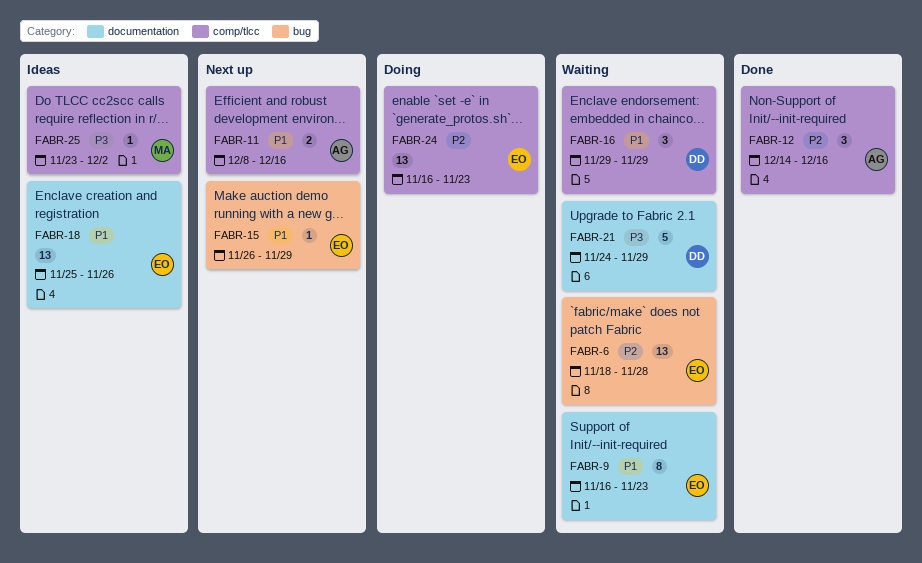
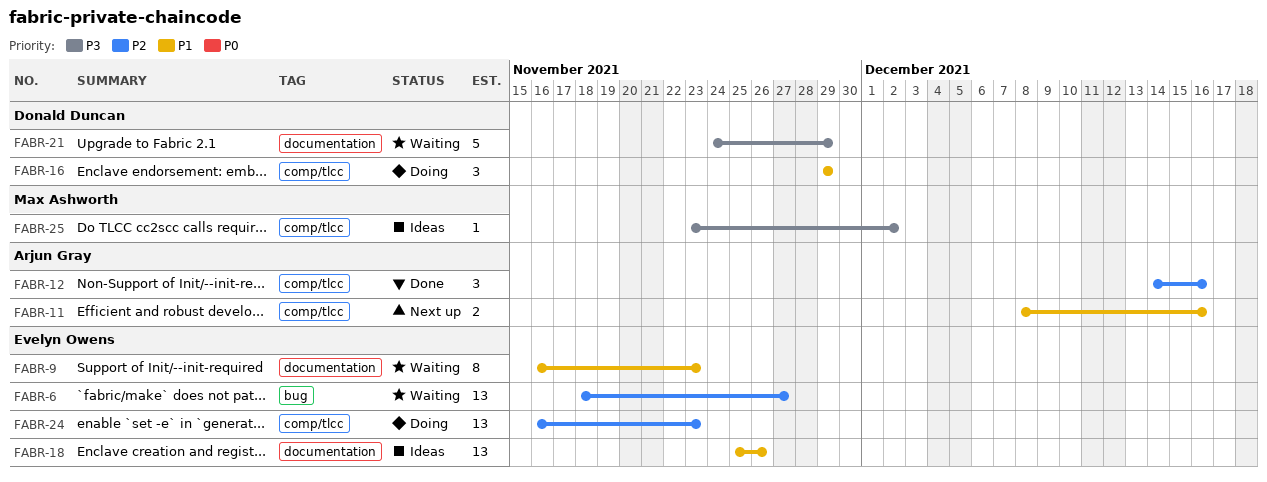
FABR-6, due: Nov 28 -> Nov 27
FABR-15: present -> none
FABR-16, status: Waiting -> Doing

